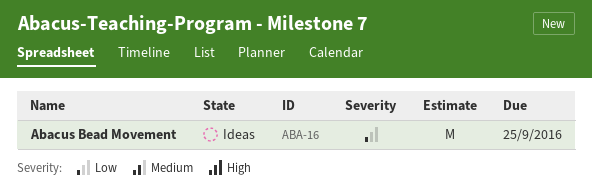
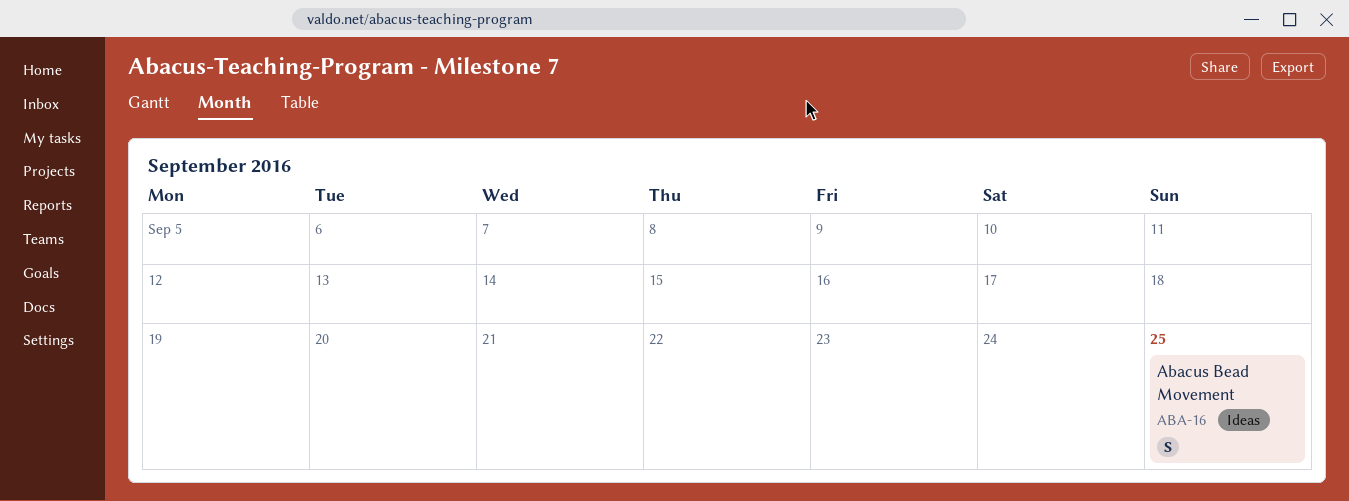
ABA-16, estimate: M -> S

